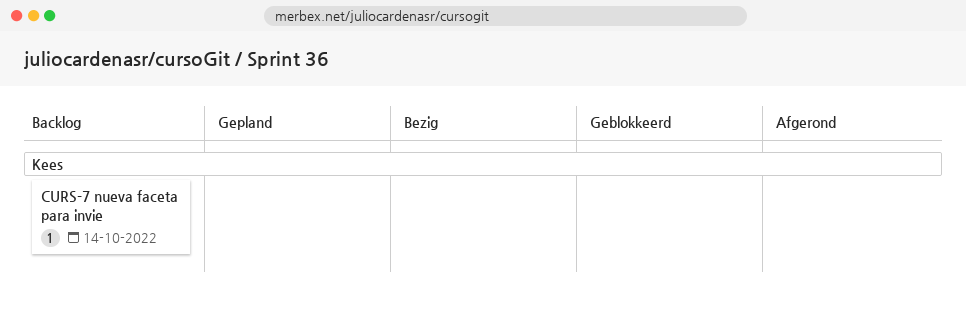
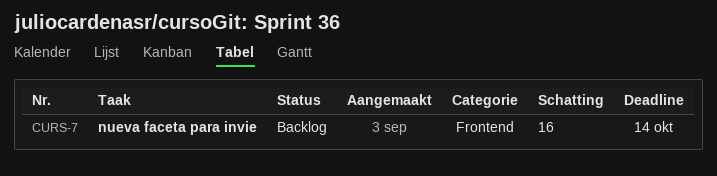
CURS-7, estimate: 1 -> 16

